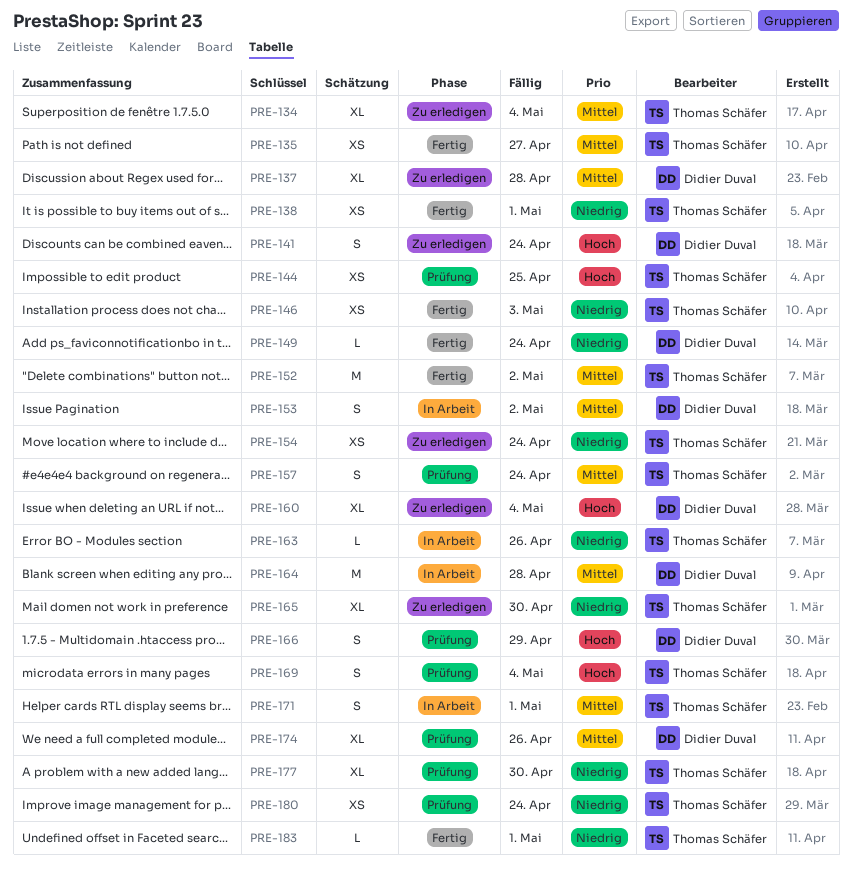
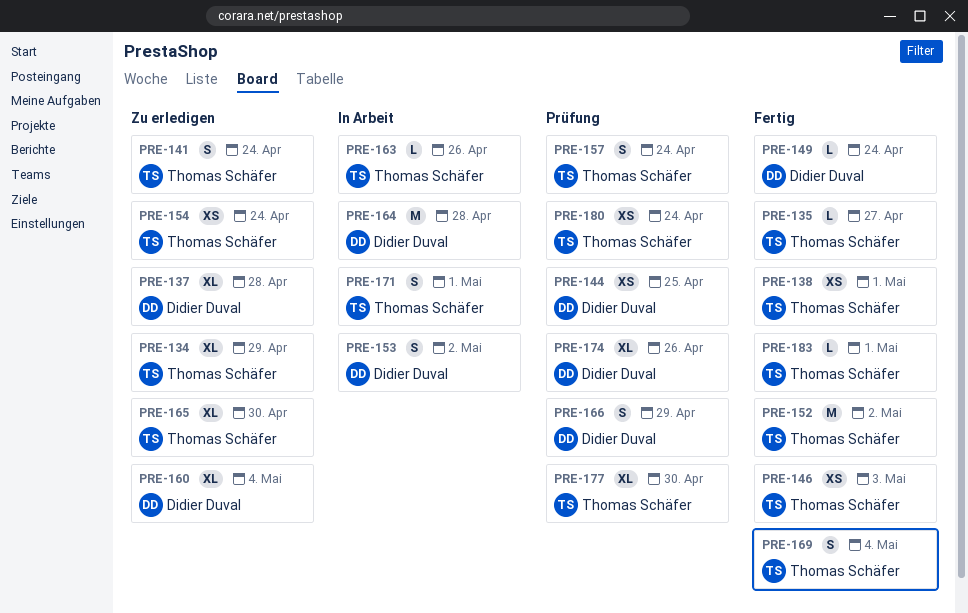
PRE-134, due: May 4 -> Apr 29
PRE-135, estimate: XS -> L
PRE-141, owner: Didier Duval -> Thomas Schäfer
PRE-144, owner: Thomas Schäfer -> Didier Duval
PRE-169, status: Prüfung -> Fertig

